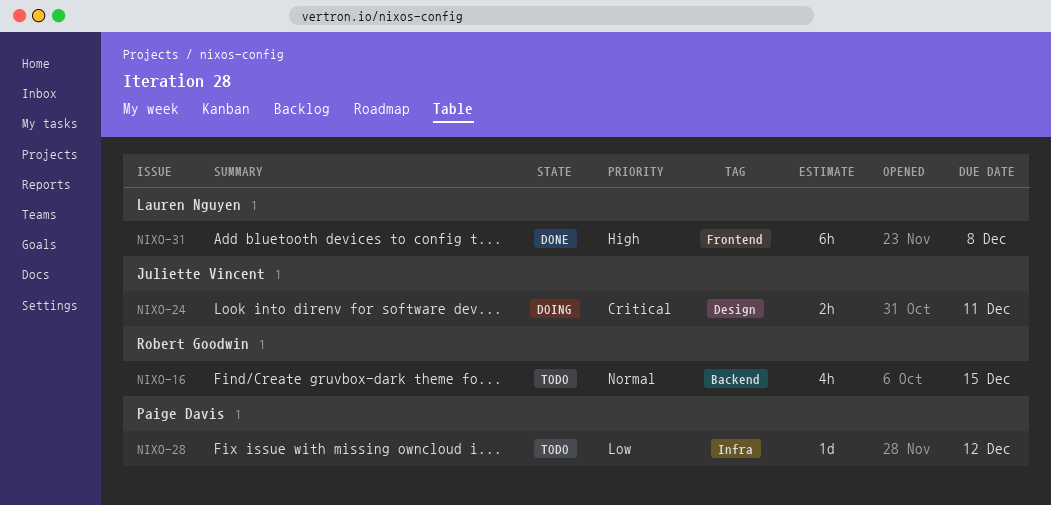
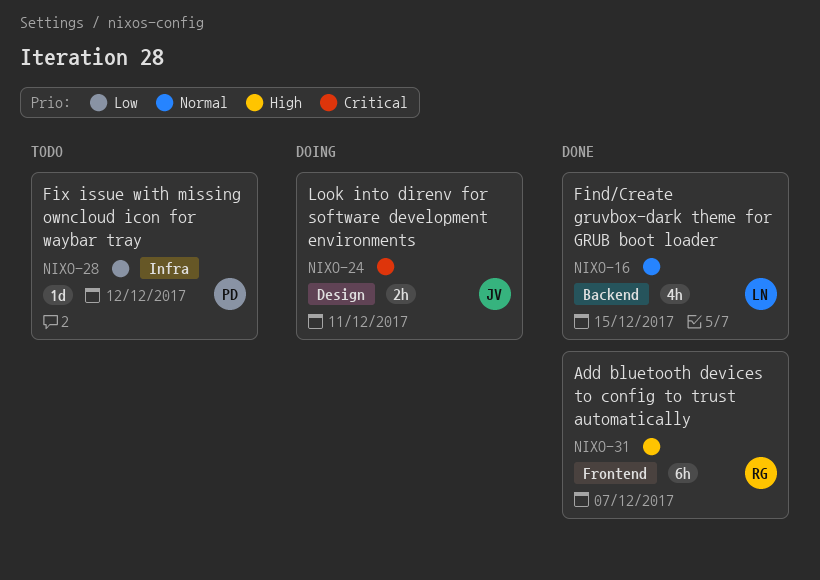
NIXO-16, status: Todo -> Done
NIXO-16, owner: Robert Goodwin -> Lauren Nguyen
NIXO-31, owner: Lauren Nguyen -> Robert Goodwin
NIXO-31, due: Dec 8 -> Dec 7

